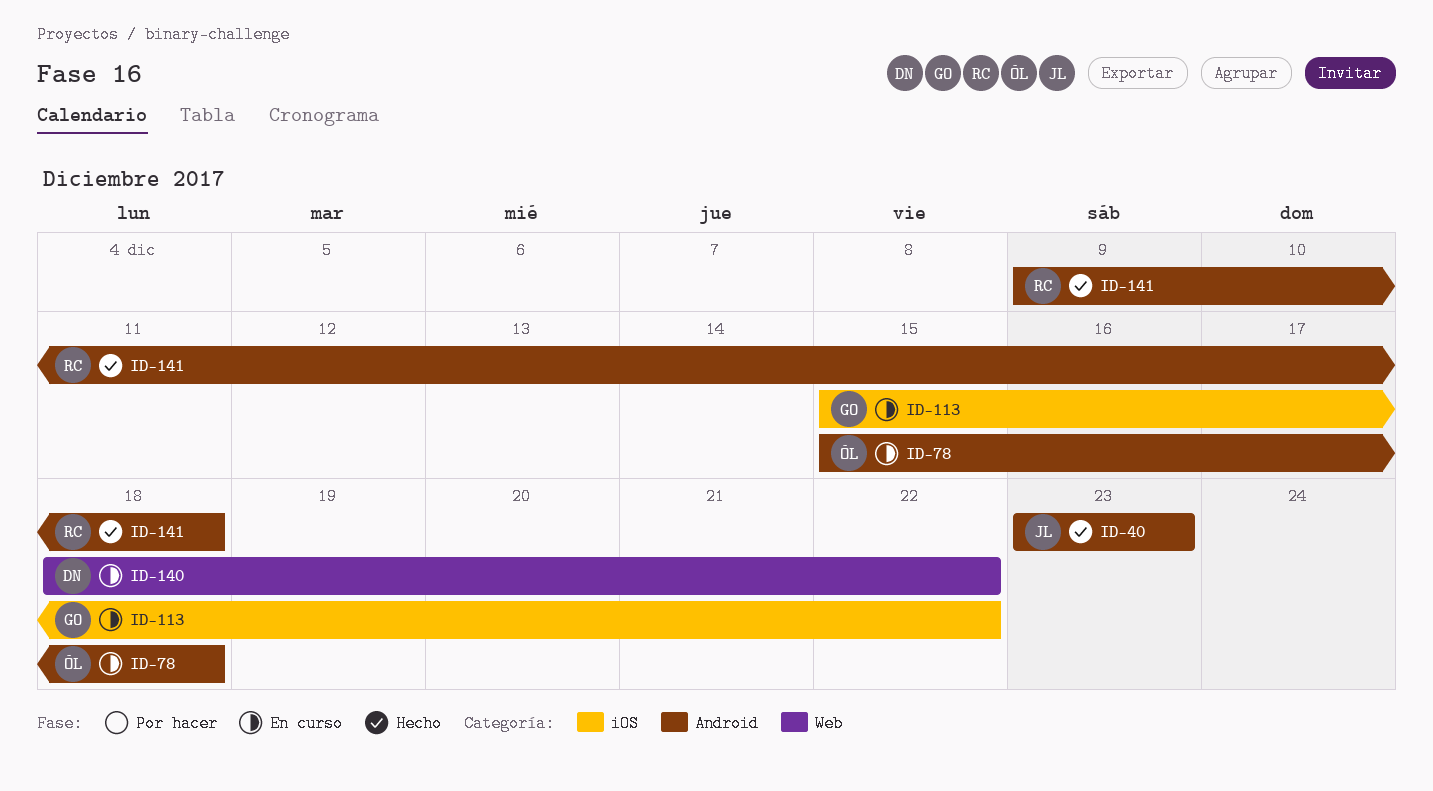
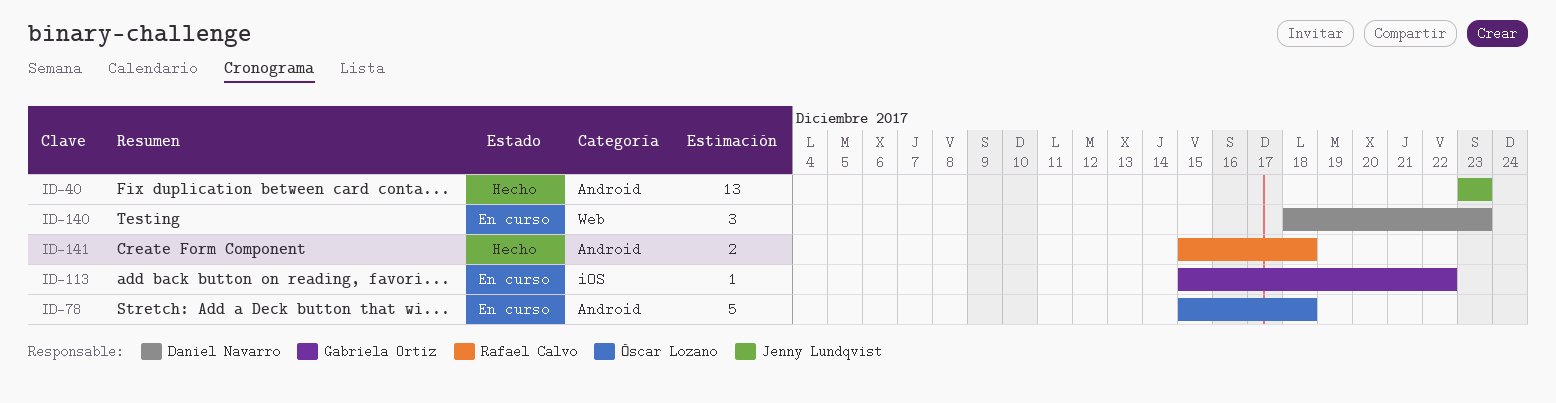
ID-140, due: Dec 22 -> Dec 23
ID-141, start: Dec 9 -> Dec 15

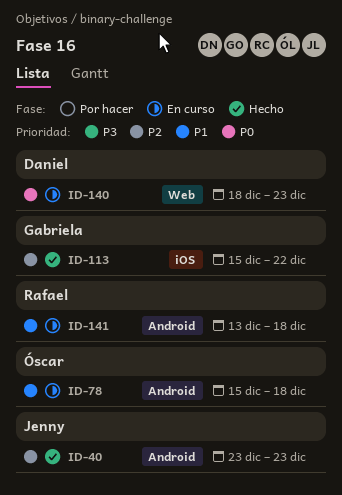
ID-113, status: En curso -> Hecho
ID-141, status: Hecho -> En curso
ID-141, start: Dec 15 -> Dec 13

